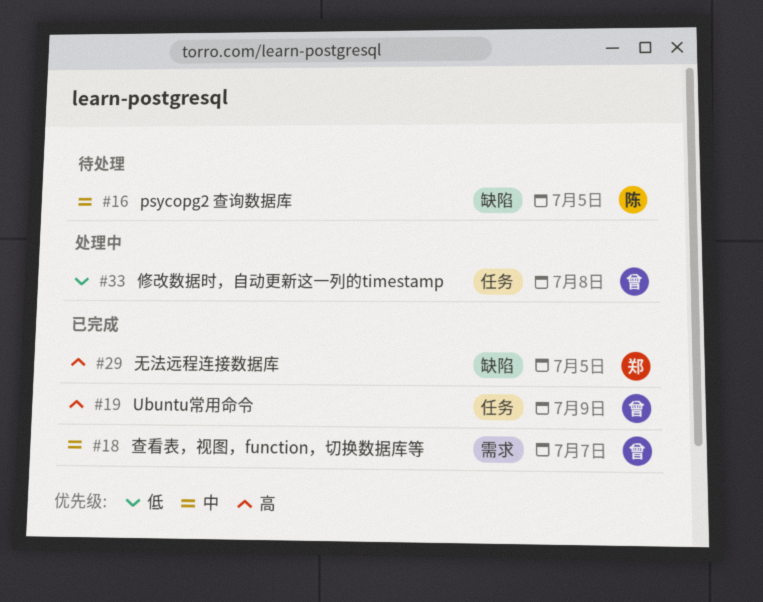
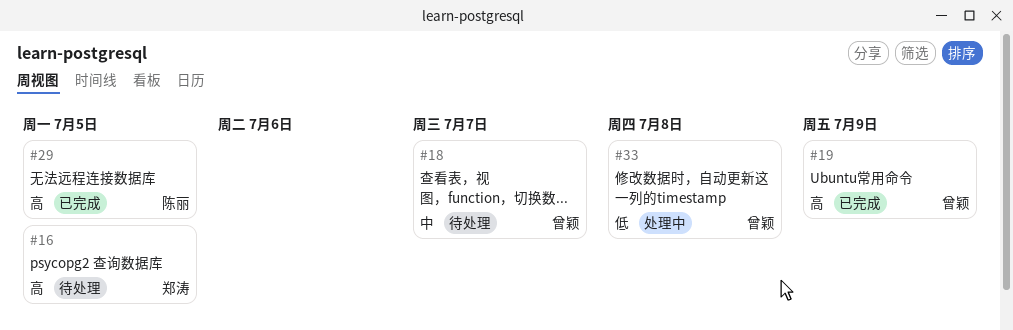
#16, owner: 陈丽 -> 郑涛
#16, priority: 中 -> 高
#18, status: 已完成 -> 待处理
#29, owner: 郑涛 -> 陈丽

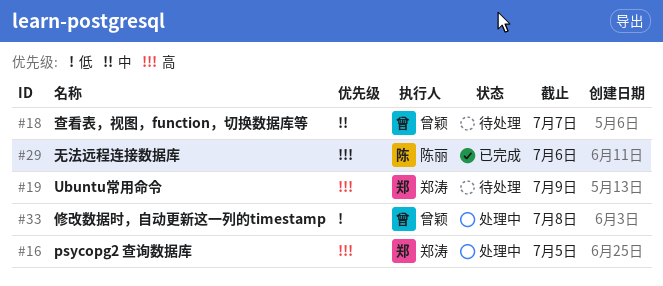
#16, status: 待处理 -> 处理中
#19, status: 已完成 -> 待处理
#19, owner: 曾颖 -> 郑涛
#29, due: Jul 5 -> Jul 6

